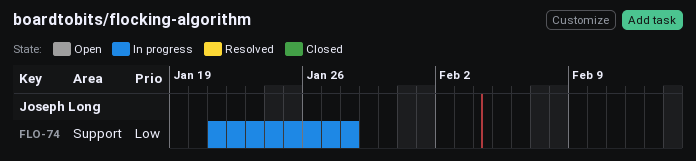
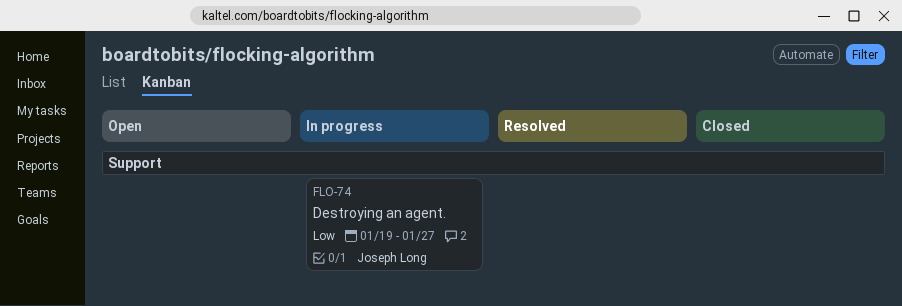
FLO-74, start: Jan 21 -> Jan 19
FLO-74, due: Jan 28 -> Jan 27

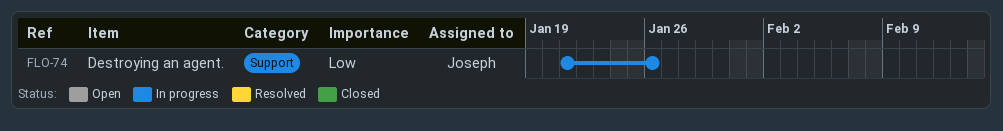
FLO-74, start: Jan 19 -> Jan 21
FLO-74, due: Jan 27 -> Jan 26

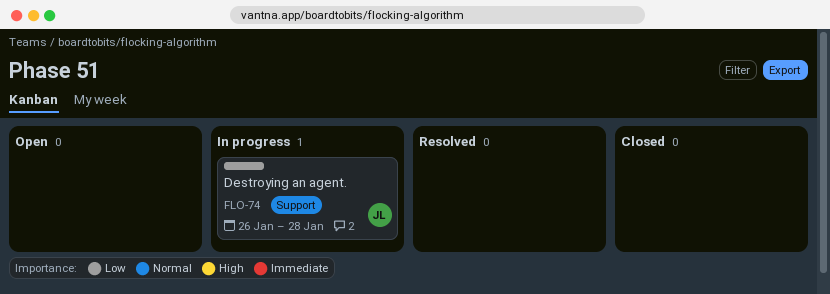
FLO-74, start: Jan 21 -> Jan 26
FLO-74, due: Jan 26 -> Jan 28

